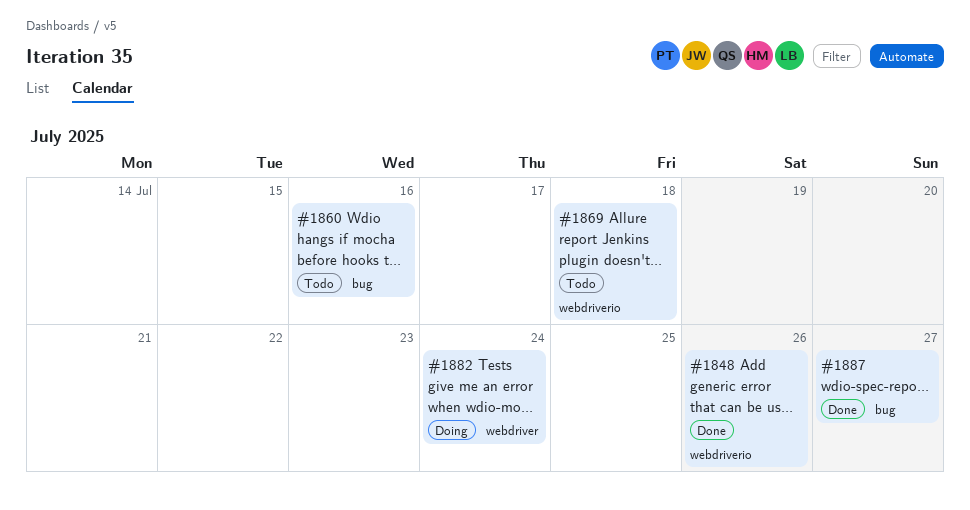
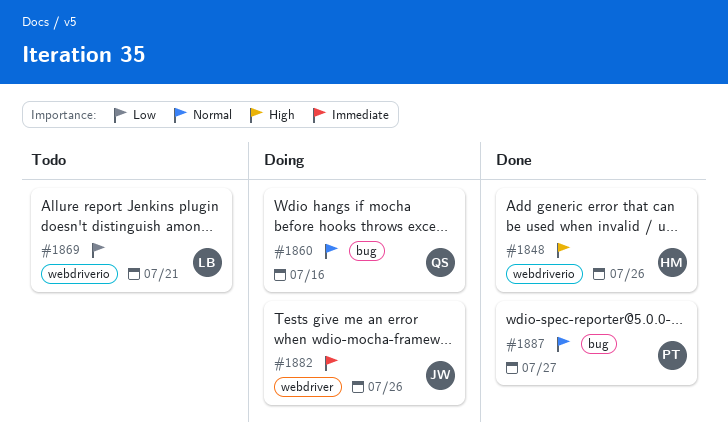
#1860, status: Todo -> Doing
#1869, due: Jul 18 -> Jul 21
#1882, due: Jul 24 -> Jul 26

